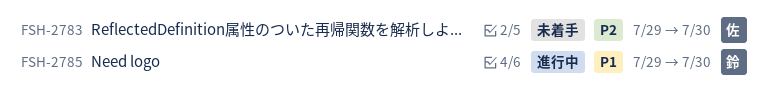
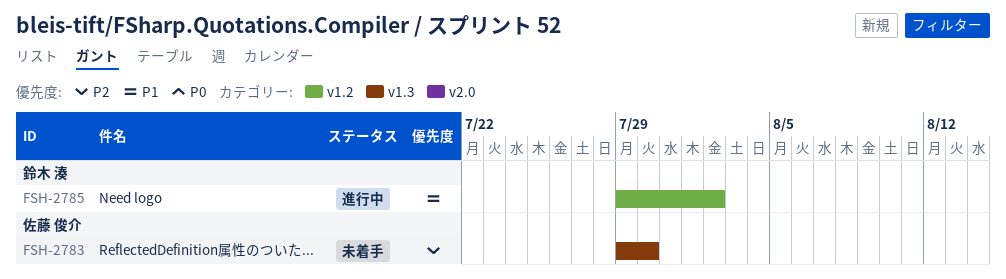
FSH-2785, due: Jul 30 -> Aug 2

